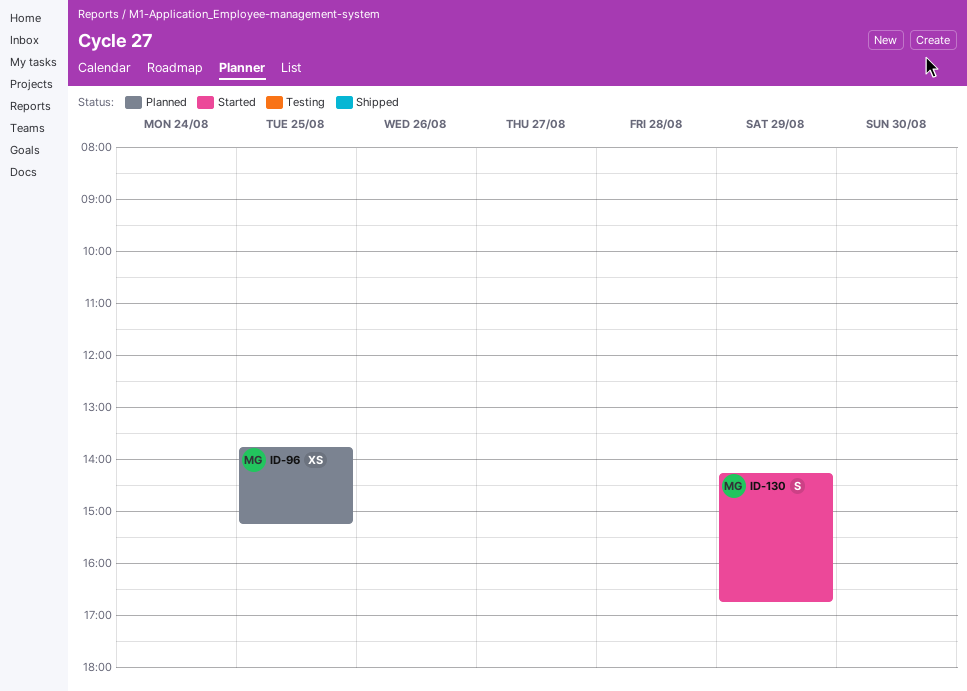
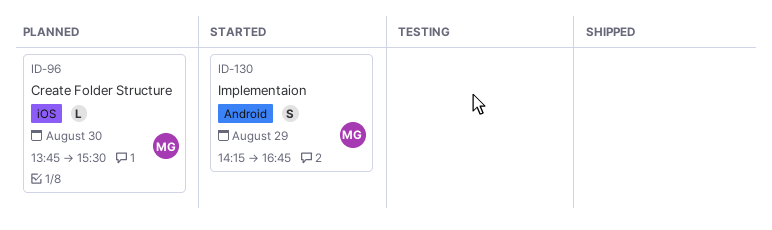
ID-96, estimate: XS -> L
ID-96, day: Aug 25 -> Aug 30
ID-96, ends: 15:15 -> 15:30

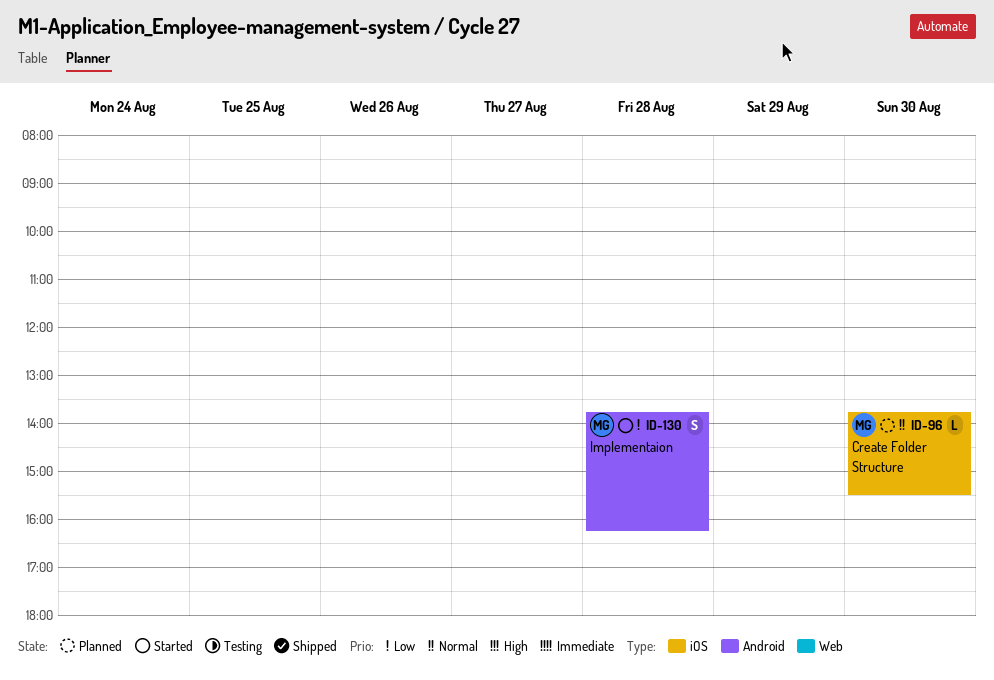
ID-130, day: Aug 29 -> Aug 28
ID-130, begins: 14:15 -> 13:45
ID-130, ends: 16:45 -> 16:15

